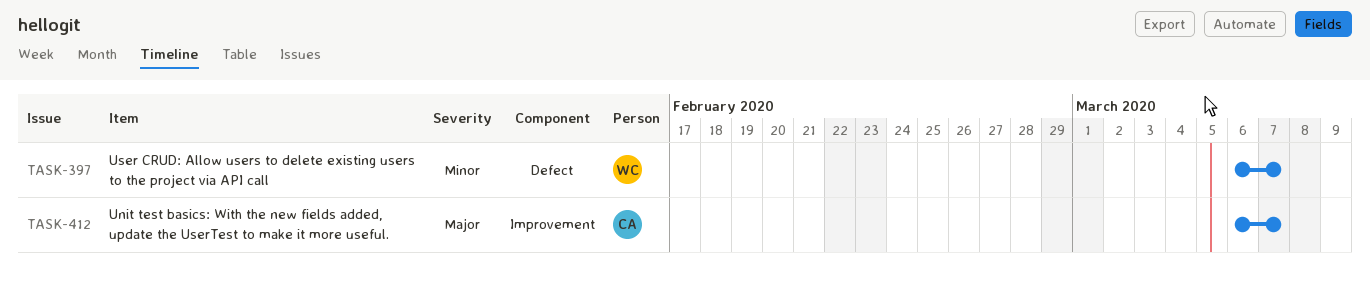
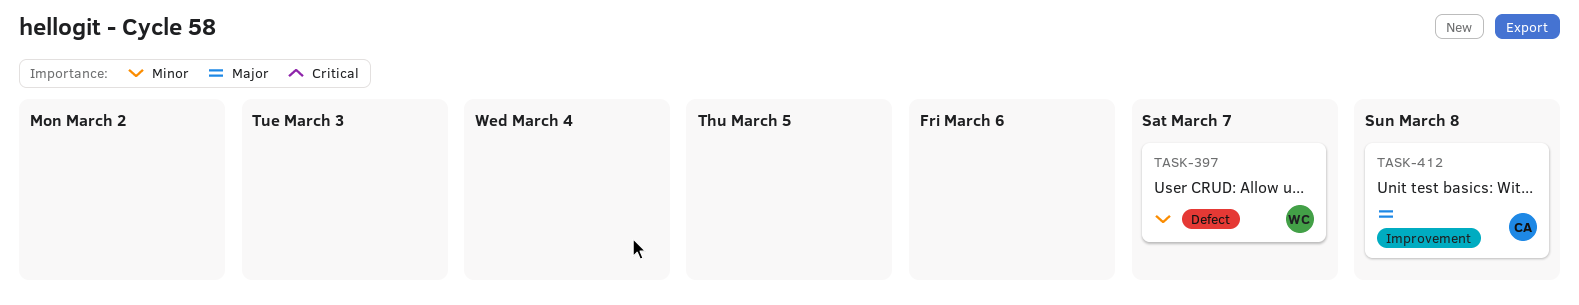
TASK-412, due: Mar 7 -> Mar 8

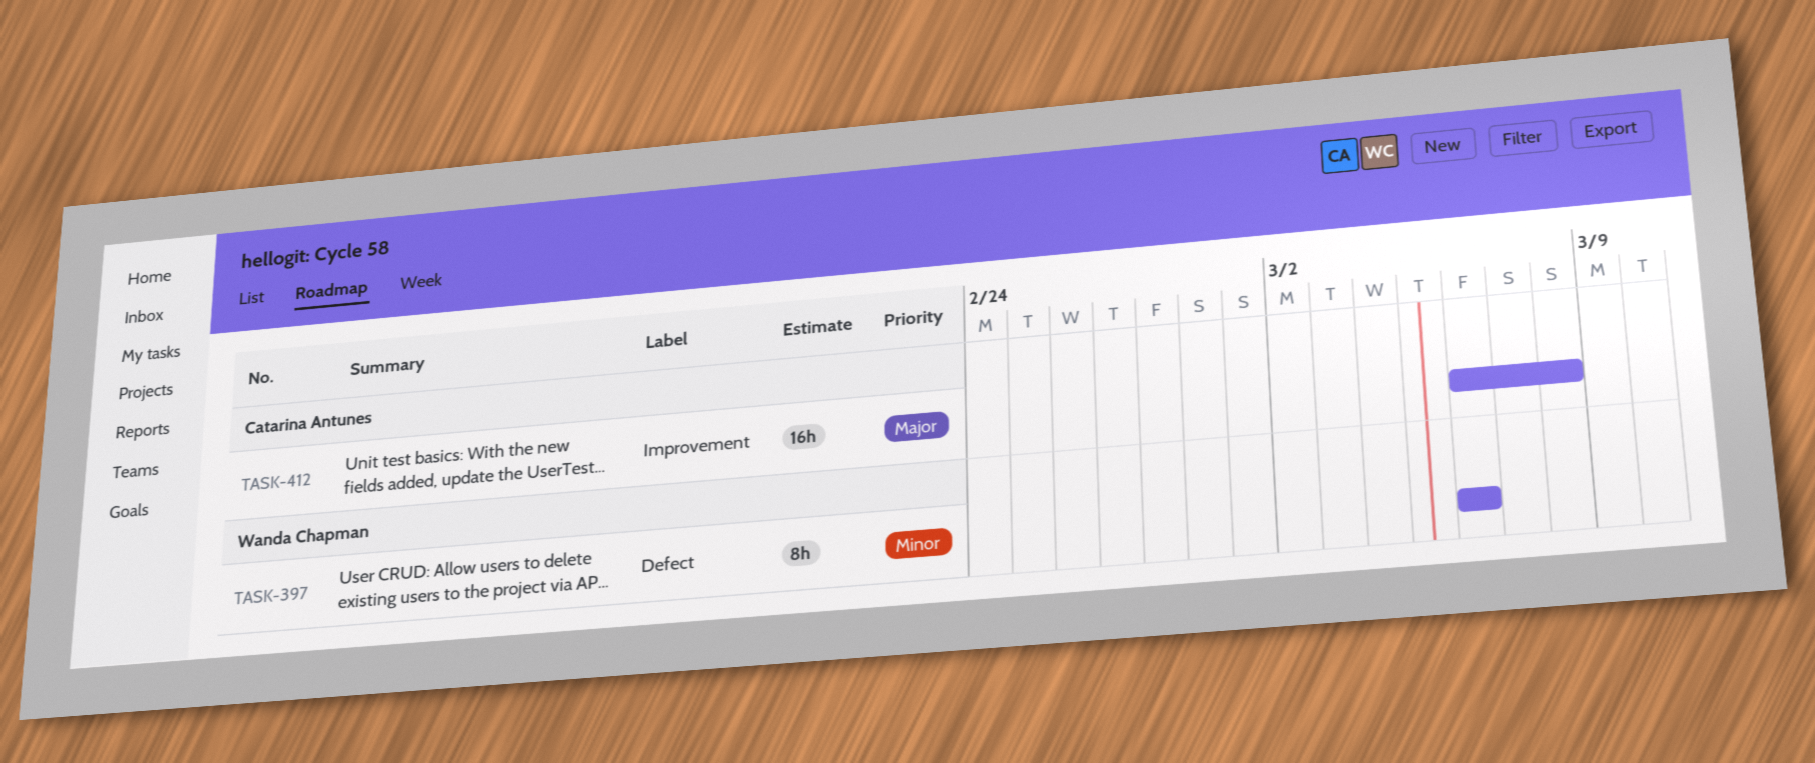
TASK-397, due: Mar 7 -> Mar 6

